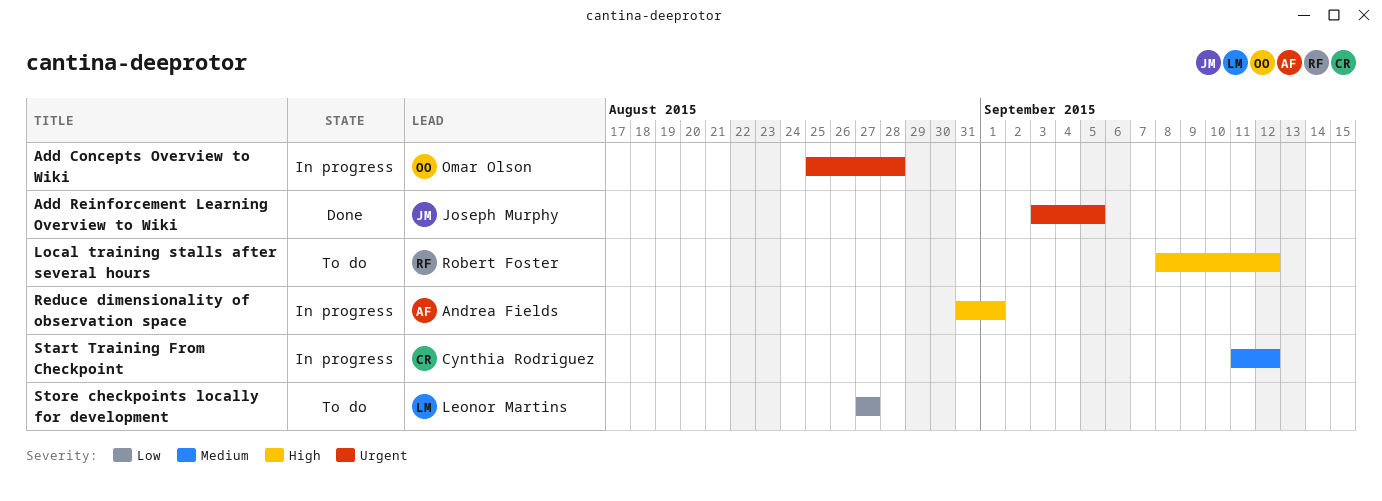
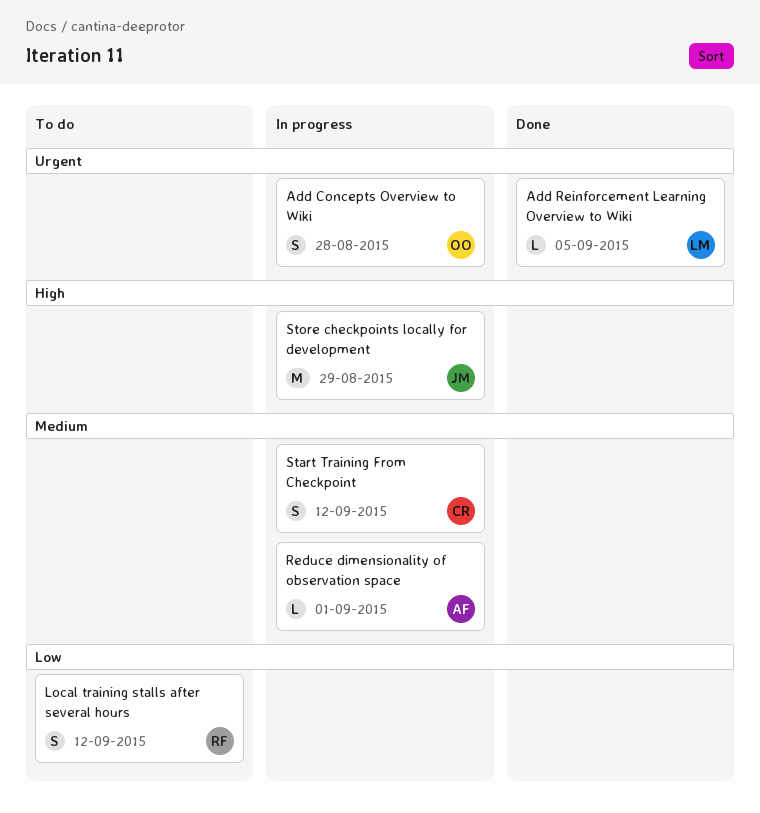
Add Reinforcement Learning Overview to Wiki, owner: Joseph Murphy -> Leonor Martins
Local training stalls after several hours, priority: High -> Low
Reduce dimensionality of observation space, priority: High -> Medium
Store checkpoints locally for development, status: To do -> In progress
Store checkpoints locally for development, owner: Leonor Martins -> Joseph Murphy
Store checkpoints locally for development, priority: Low -> High
Store checkpoints locally for development, due: Aug 27 -> Aug 29

